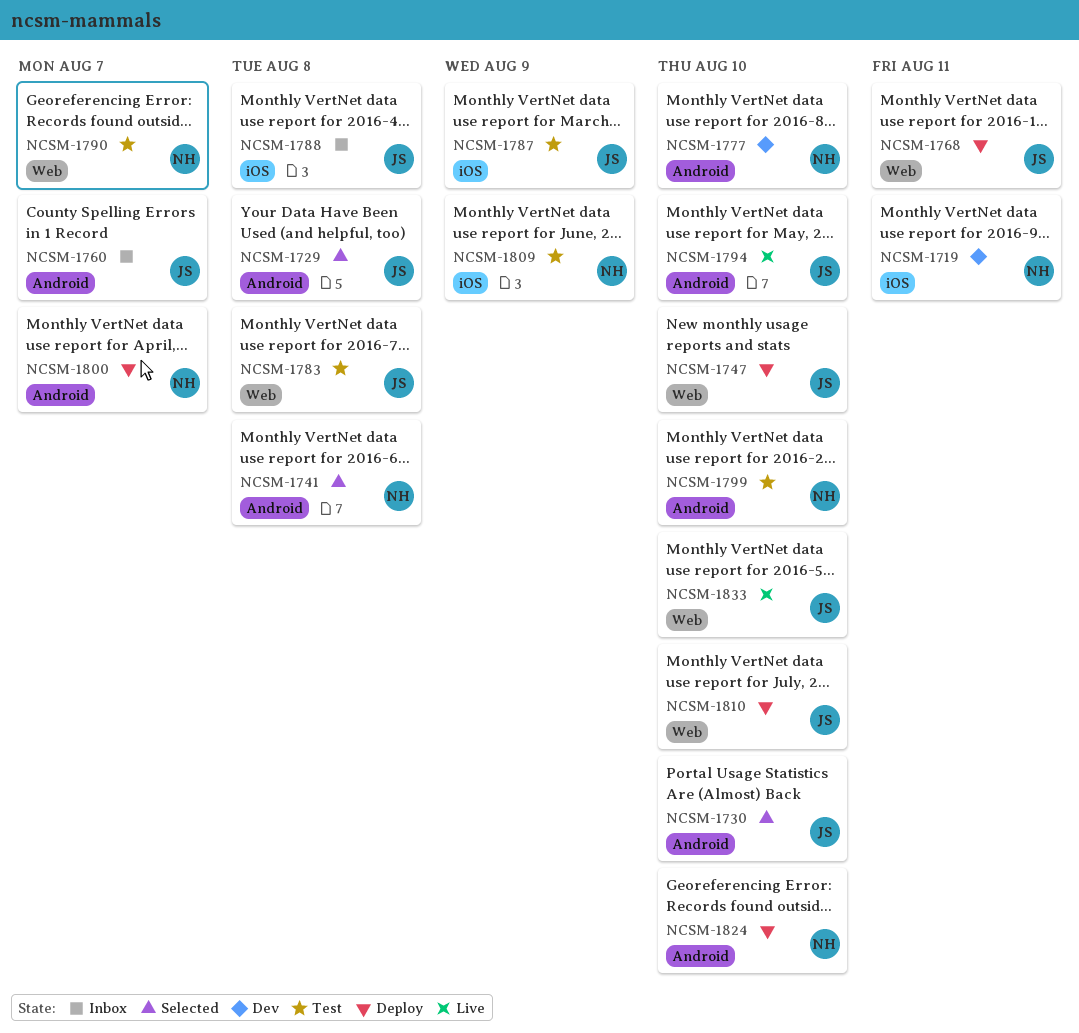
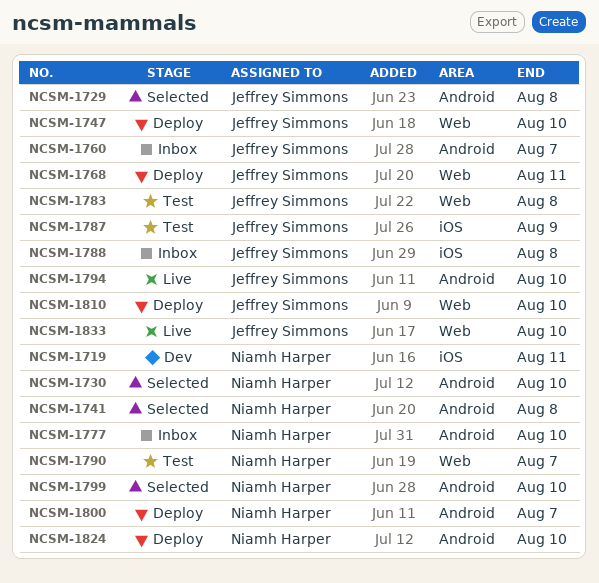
NCSM-1730, owner: Jeffrey Simmons -> Niamh Harper
NCSM-1777, status: Dev -> Inbox
NCSM-1799, status: Test -> Selected
NCSM-1809: present -> none

